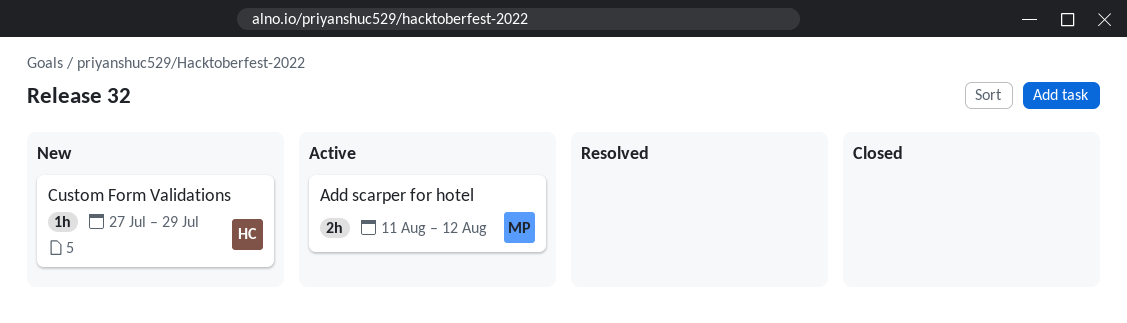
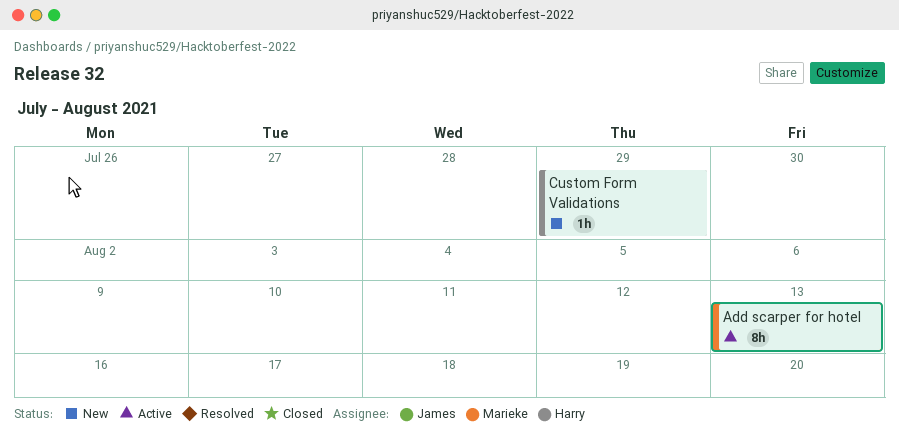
Add scarper for hotel, estimate: 2h -> 8h
Add scarper for hotel, due: Aug 12 -> Aug 13

